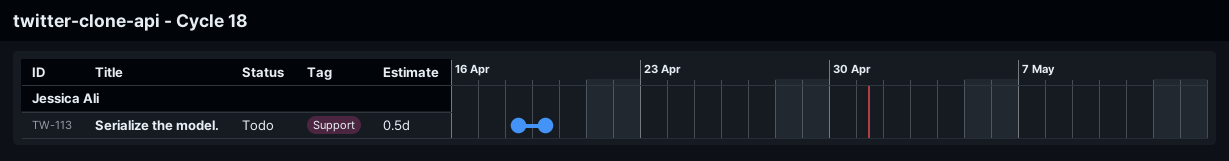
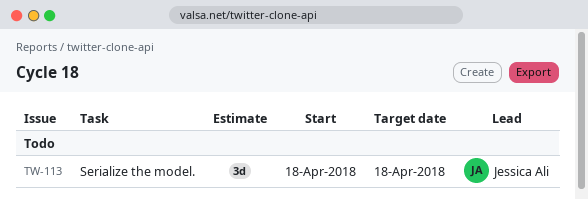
TW-113, estimate: 0.5d -> 3d
TW-113, due: Apr 19 -> Apr 18

